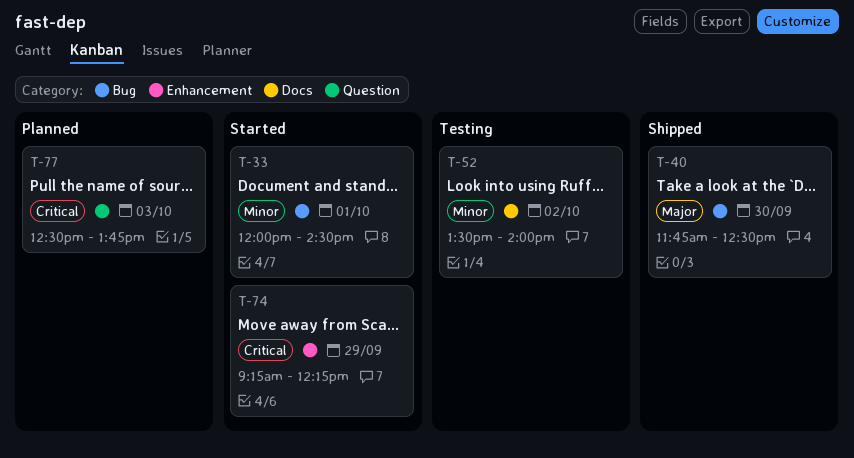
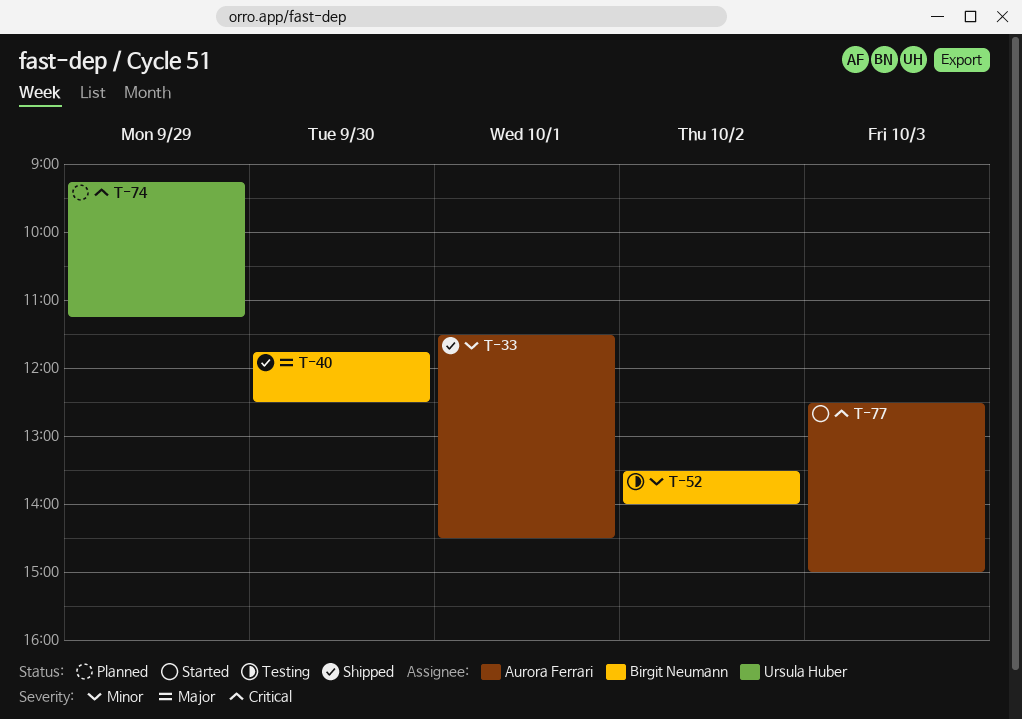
T-33, status: Started -> Shipped
T-33, begins: 12:00 -> 11:30
T-74, status: Started -> Planned
T-74, ends: 12:15 -> 11:15
T-77, status: Planned -> Started
T-77, ends: 13:45 -> 15:00

